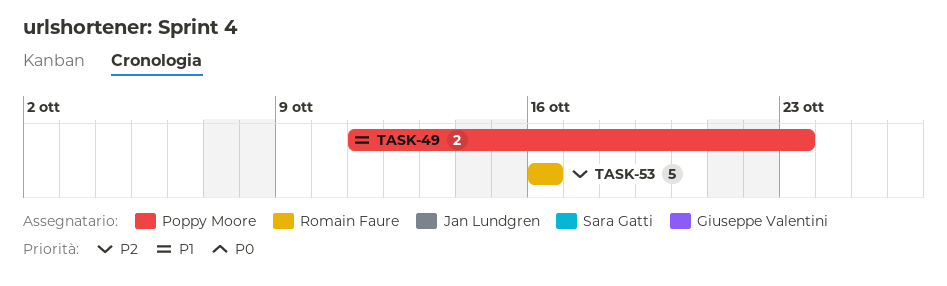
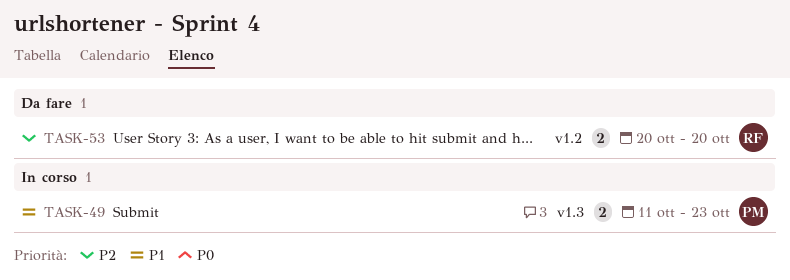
TASK-53, estimate: 5 -> 2
TASK-53, start: Oct 16 -> Oct 20
TASK-53, due: Oct 16 -> Oct 20

